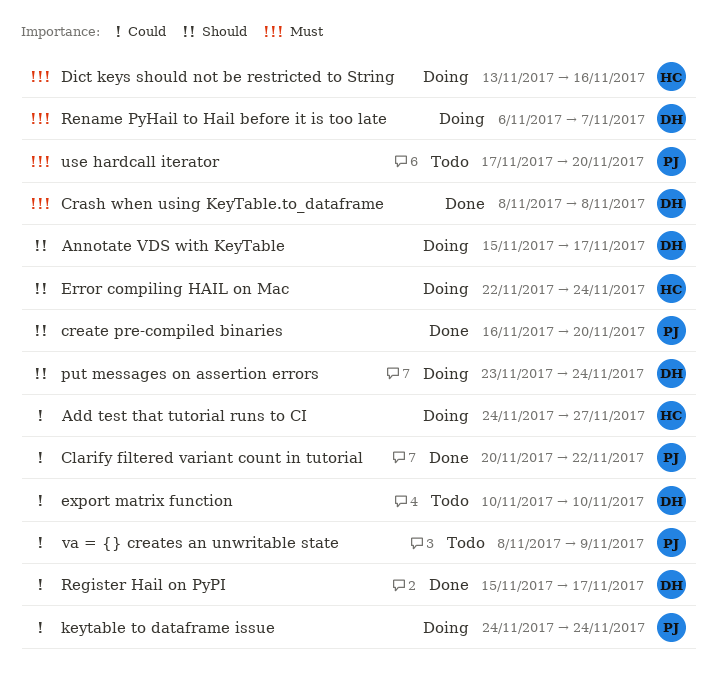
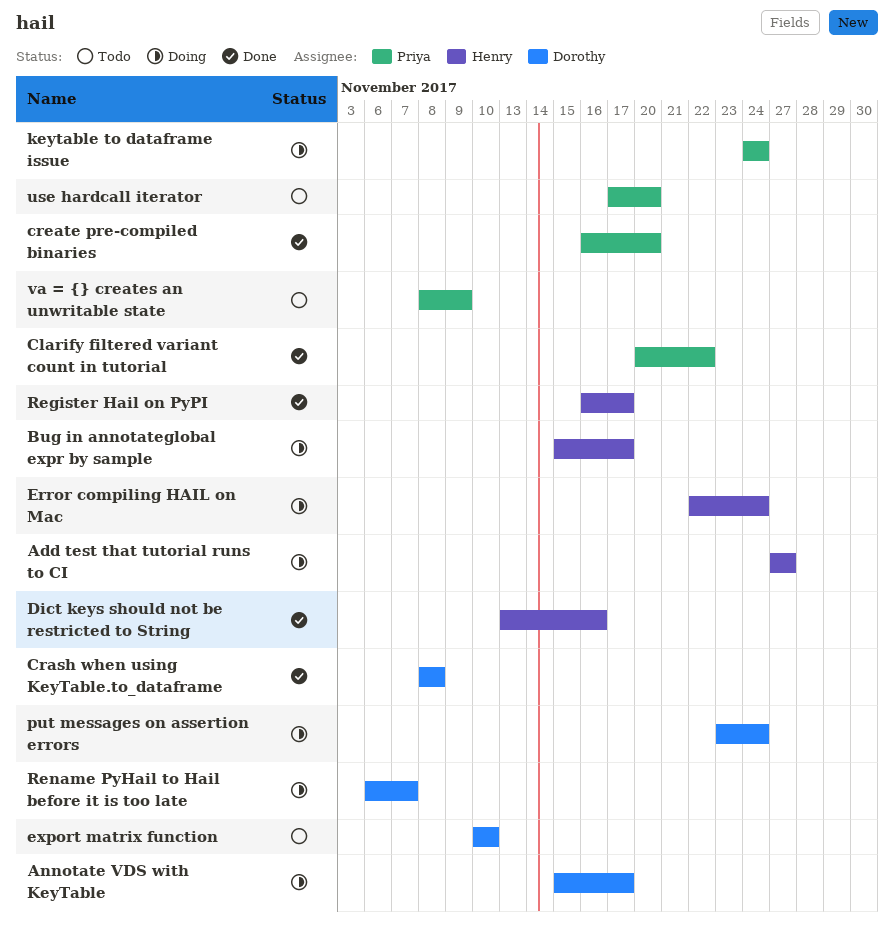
Add test that tutorial runs to CI, start: Nov 24 -> Nov 27
Bug in annotateglobal expr by sample: none -> present
Dict keys should not be restricted to String, status: Doing -> Done
Register Hail on PyPI, owner: Dorothy -> Henry
Register Hail on PyPI, start: Nov 15 -> Nov 16

